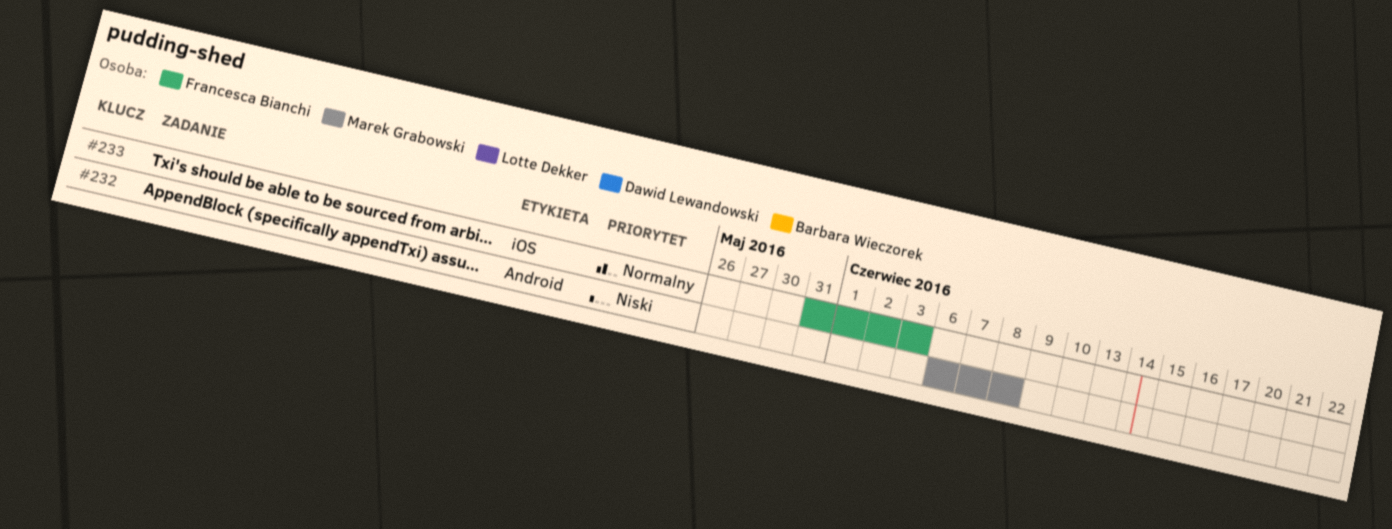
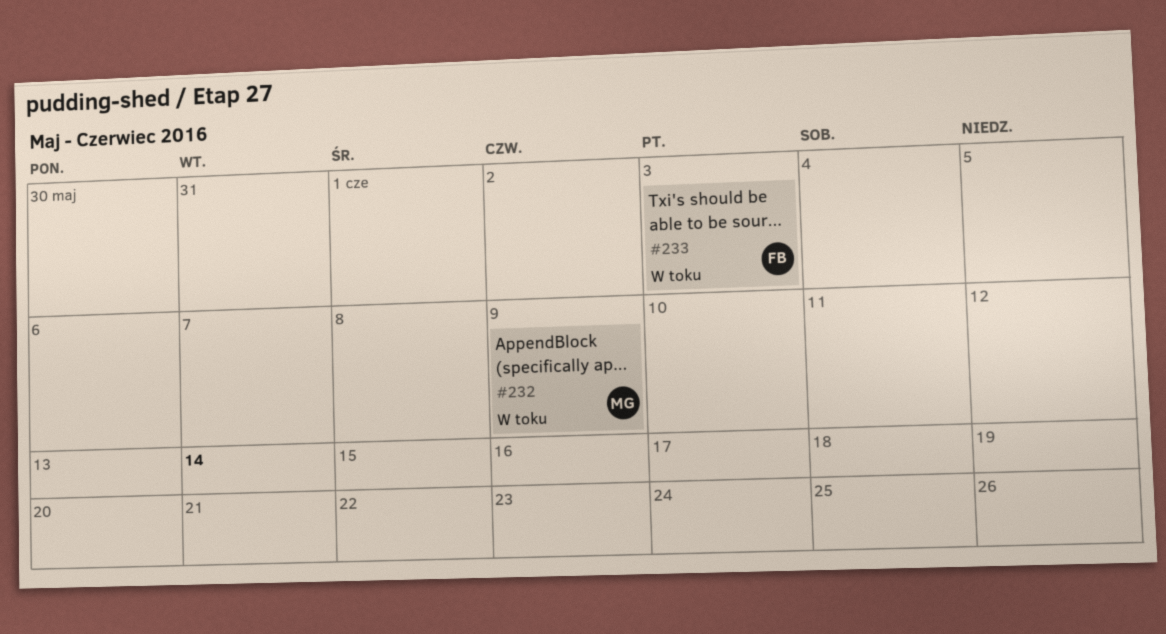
#232, due: Jun 8 -> Jun 9

